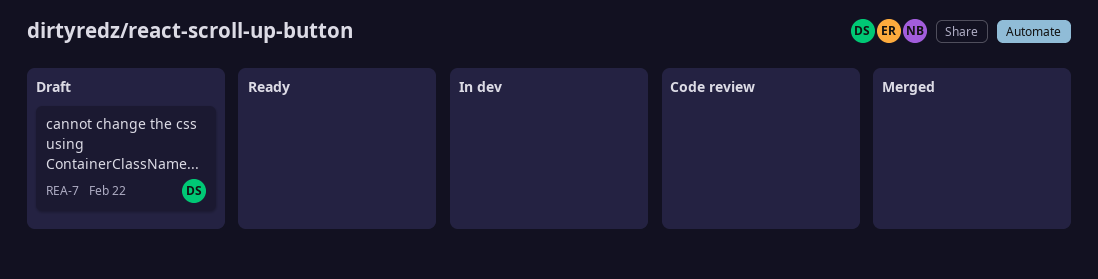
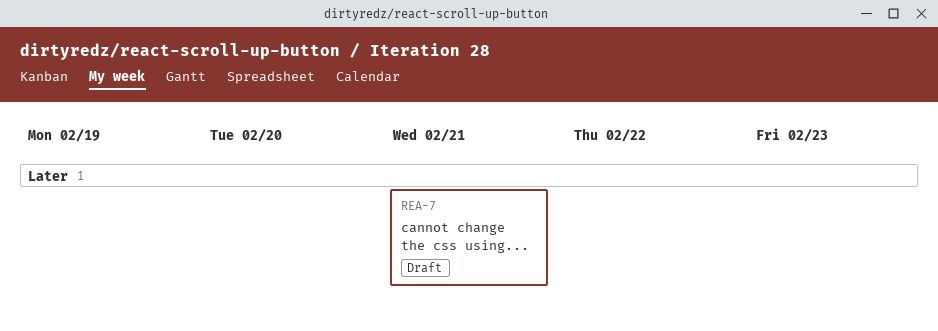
REA-7, due: Feb 22 -> Feb 21

